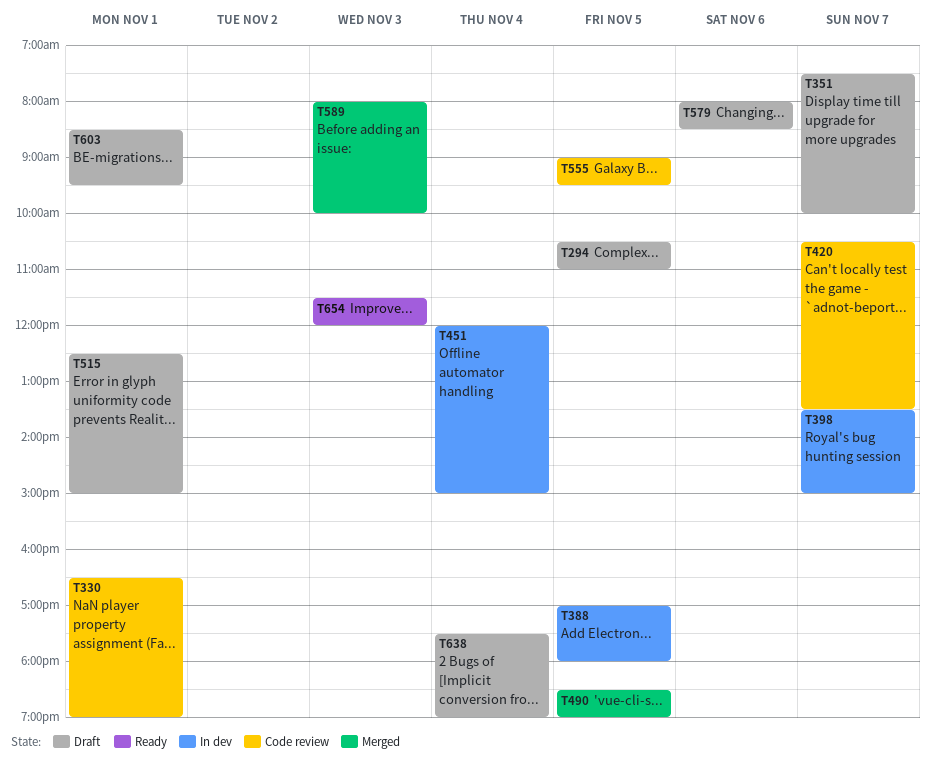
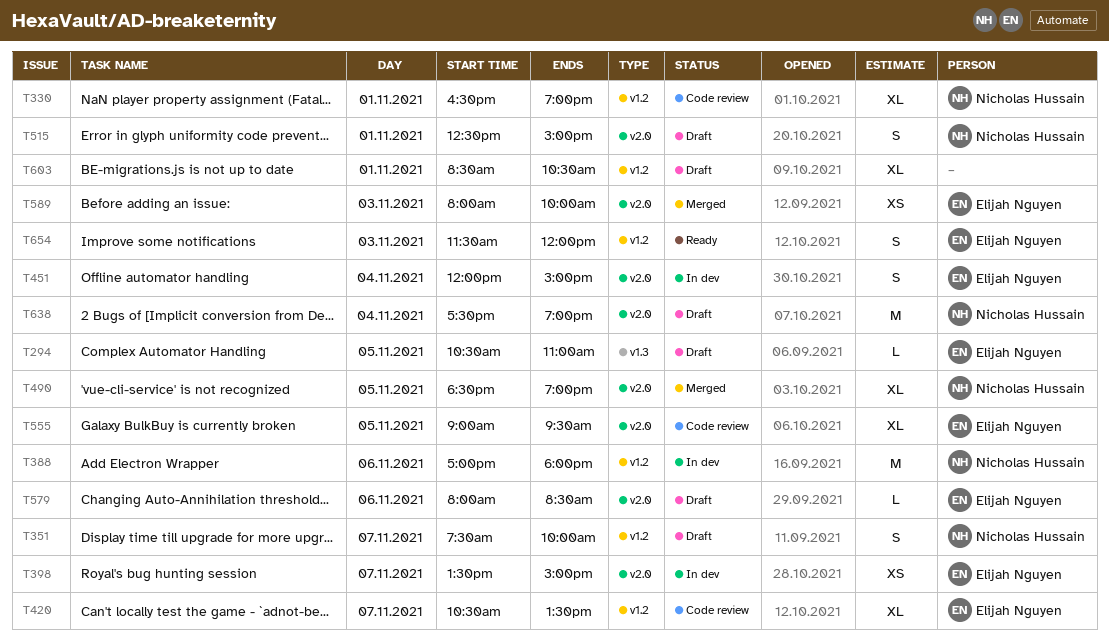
T388, day: Nov 5 -> Nov 6
T603, ends: 09:30 -> 10:30

